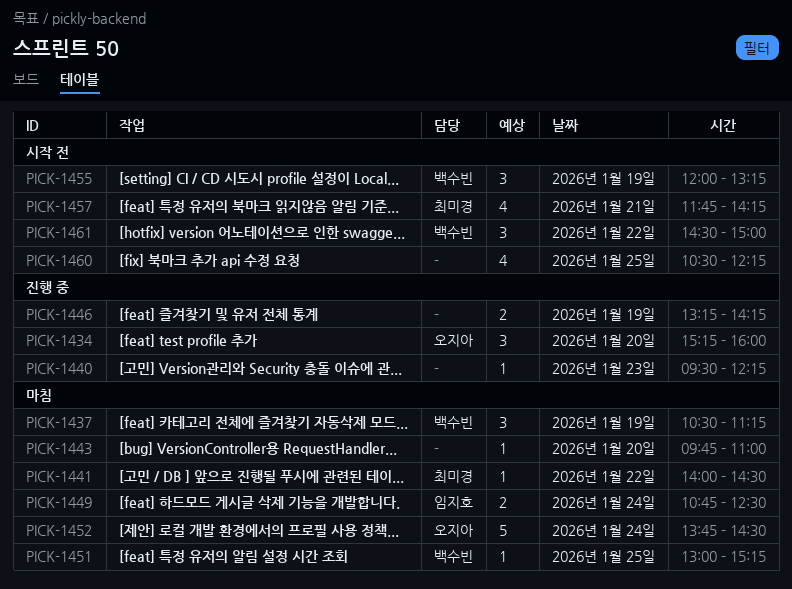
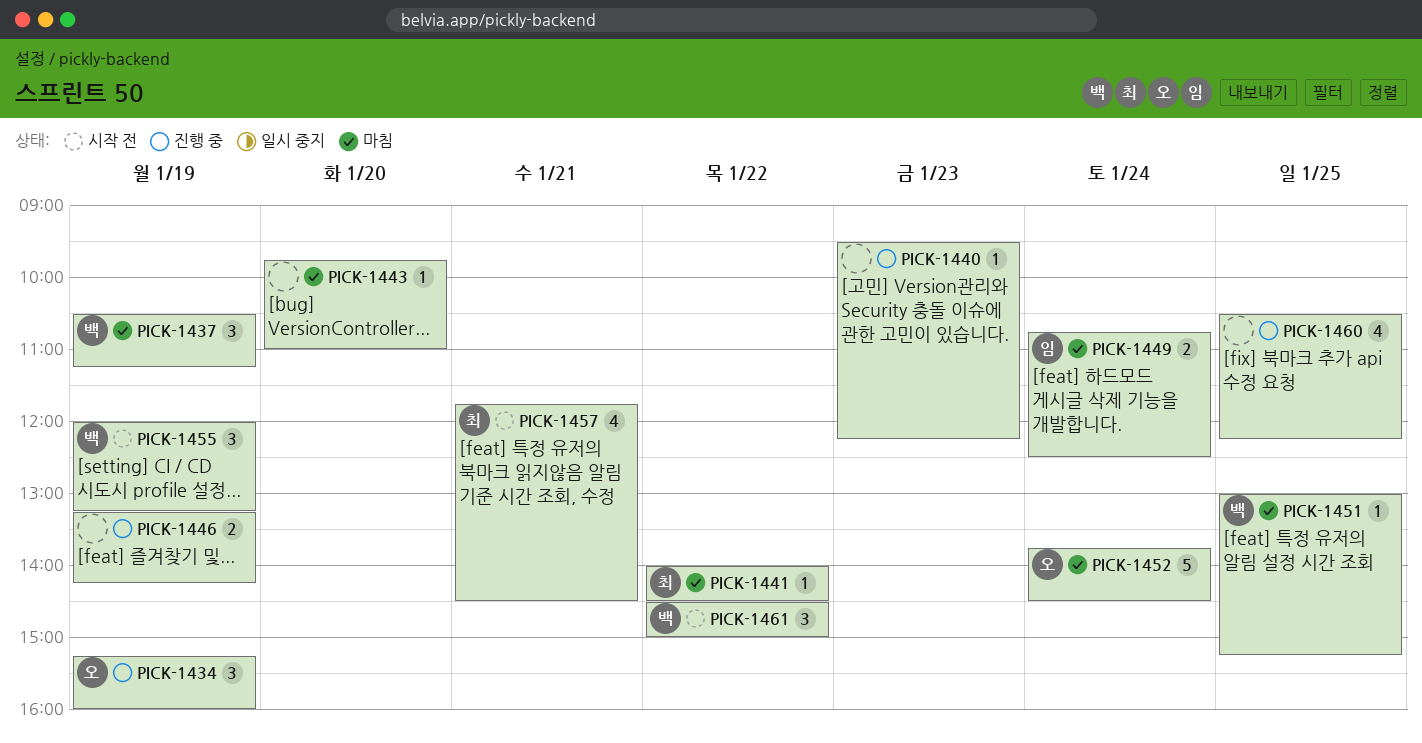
PICK-1434, day: Jan 20 -> Jan 19
PICK-1457, ends: 14:15 -> 14:30
PICK-1460, status: 시작 전 -> 진행 중

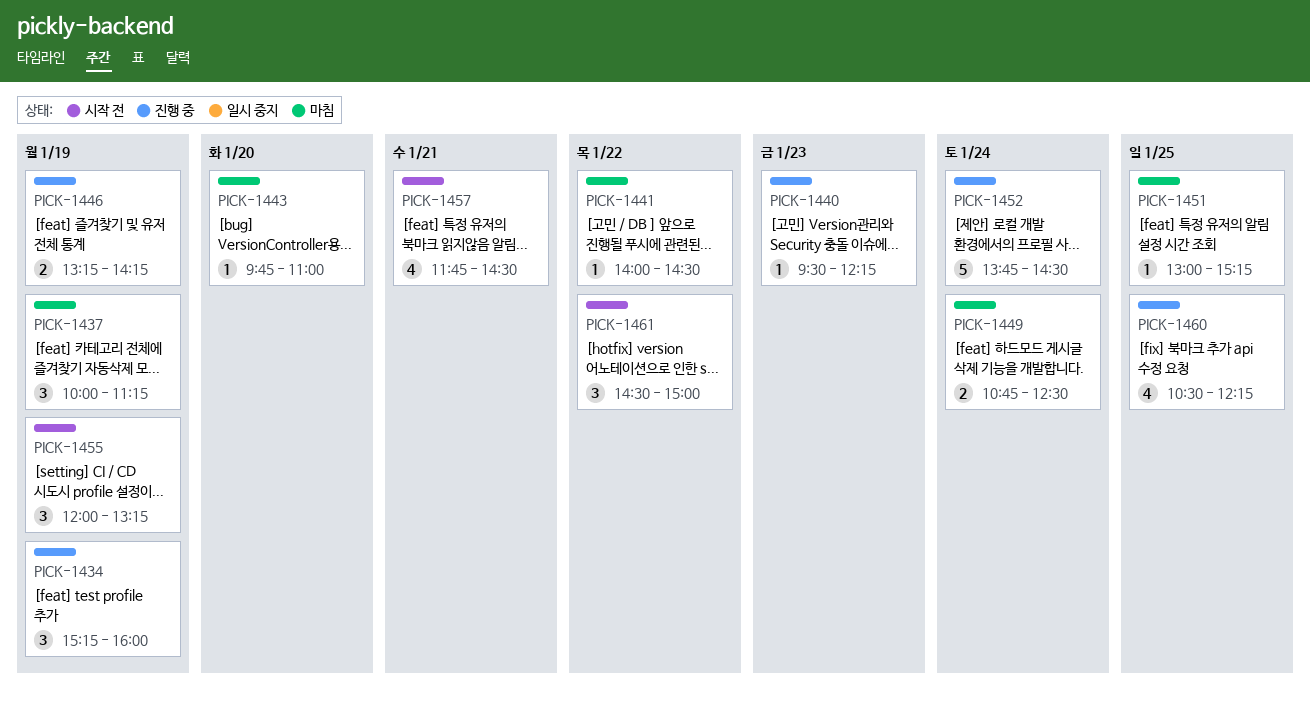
PICK-1437, begins: 10:30 -> 10:00
PICK-1452, status: 마침 -> 진행 중

